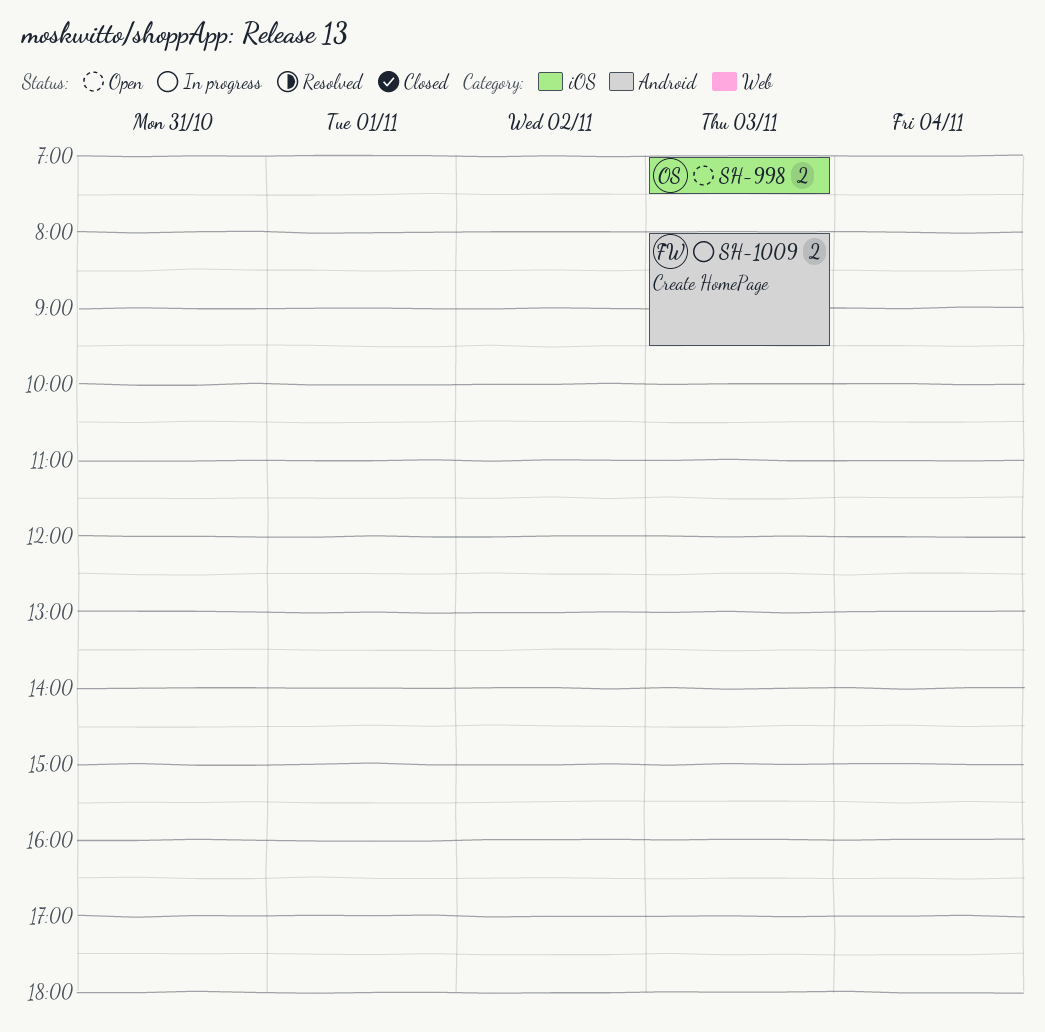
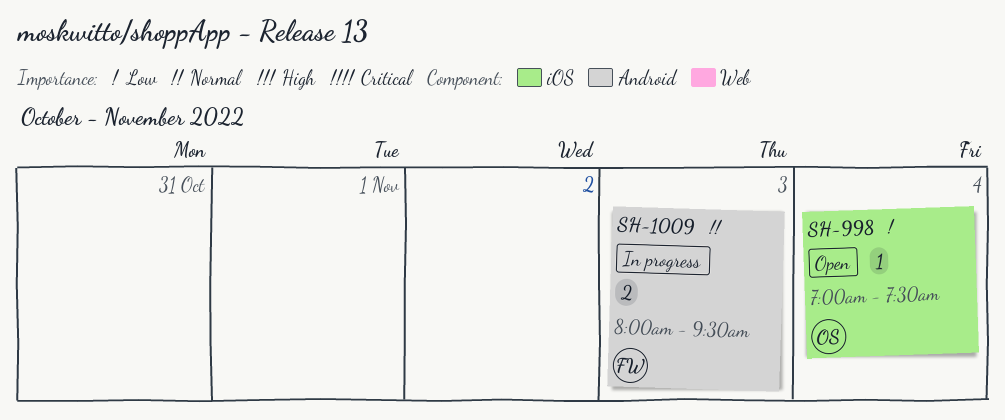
SH-998, estimate: 2 -> 1
SH-998, day: Nov 3 -> Nov 4

